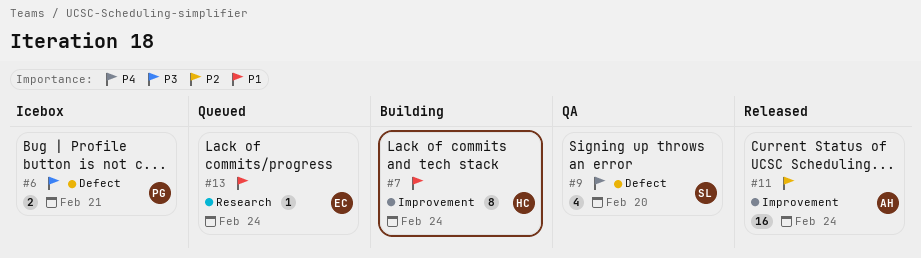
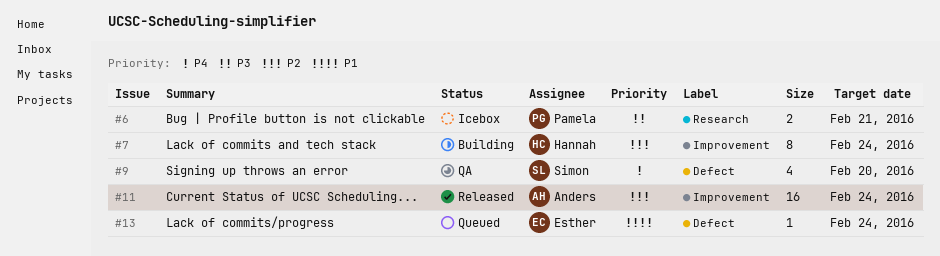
#6, label: Defect -> Research
#7, priority: P1 -> P2
#13, label: Research -> Defect

